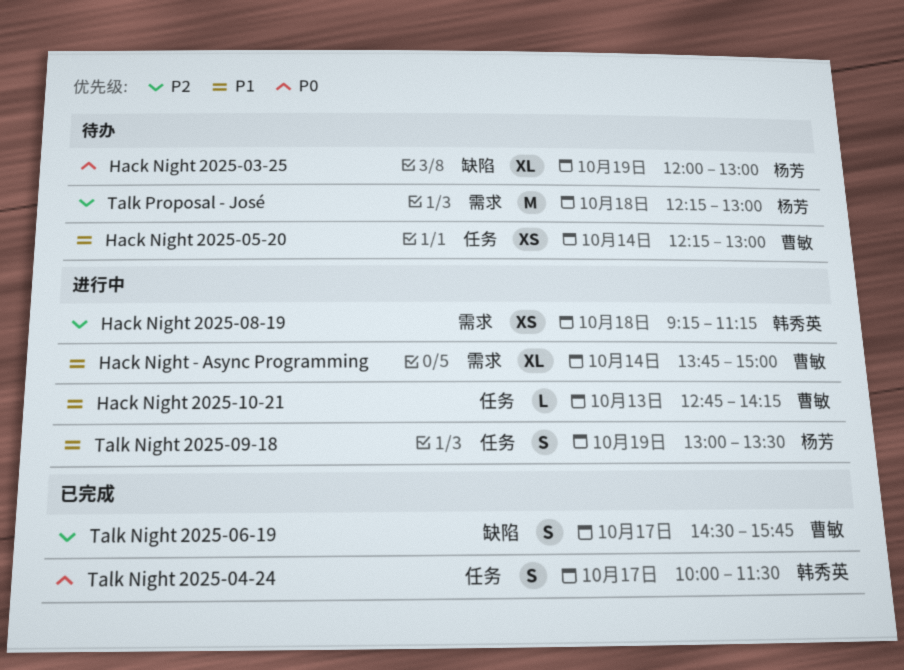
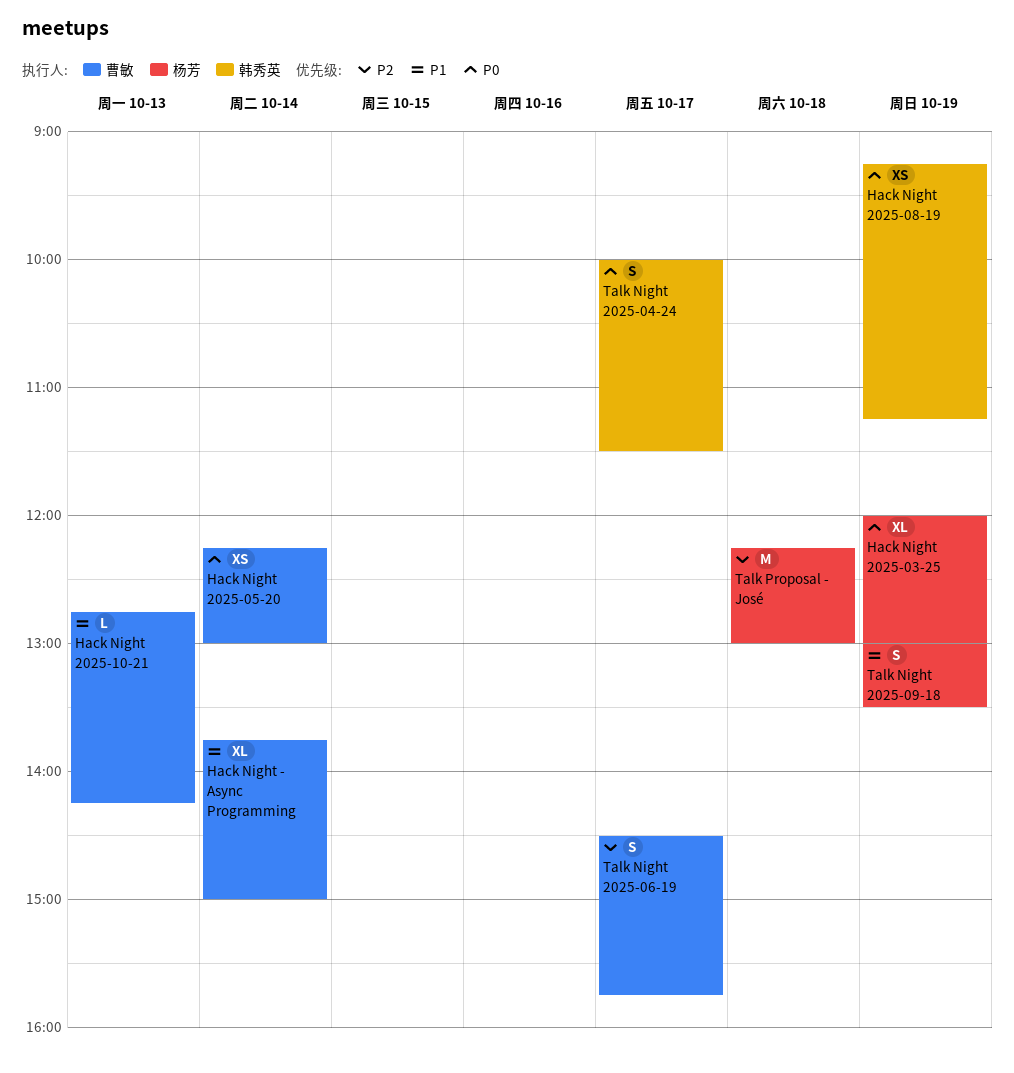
Hack Night 2025-05-20, priority: P1 -> P0
Hack Night 2025-08-19, priority: P2 -> P0
Hack Night 2025-08-19, day: Oct 18 -> Oct 19

